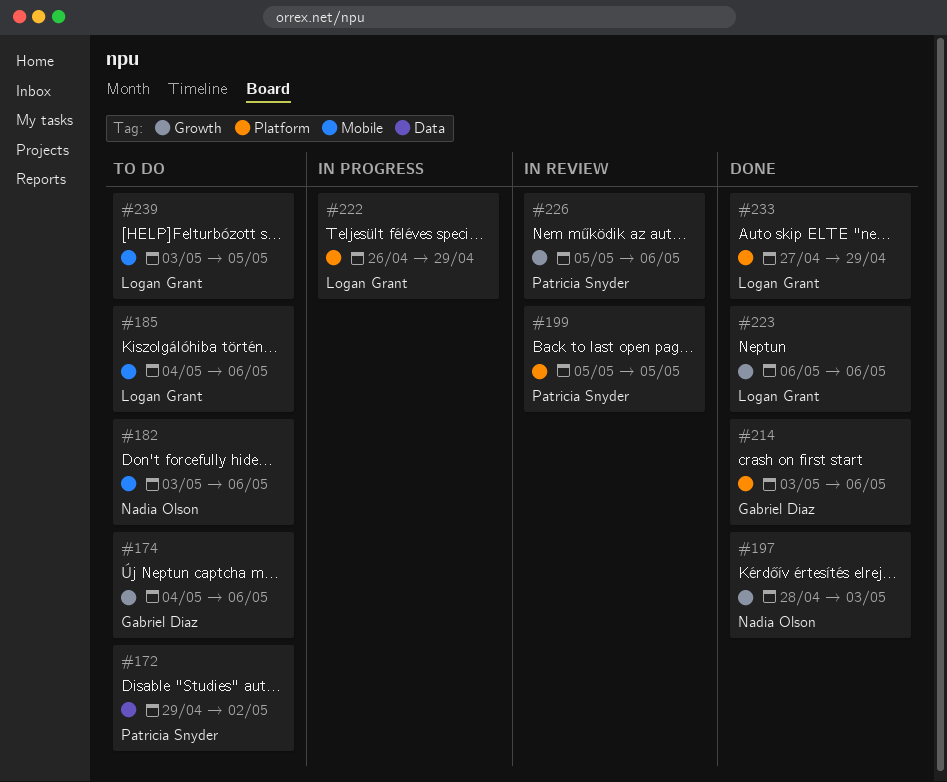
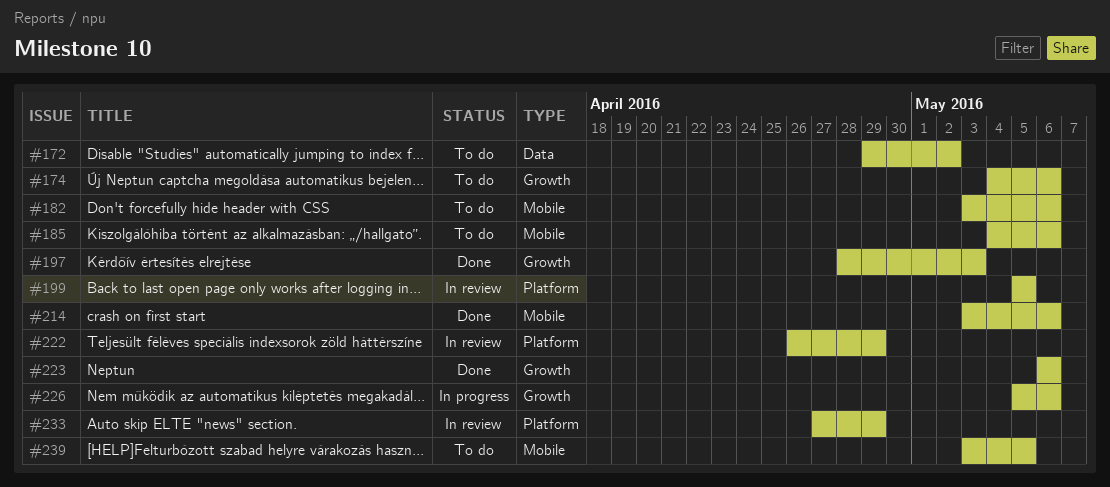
#214, label: Platform -> Mobile
#222, status: In progress -> In review
#226, status: In review -> In progress
#233, status: Done -> In review

